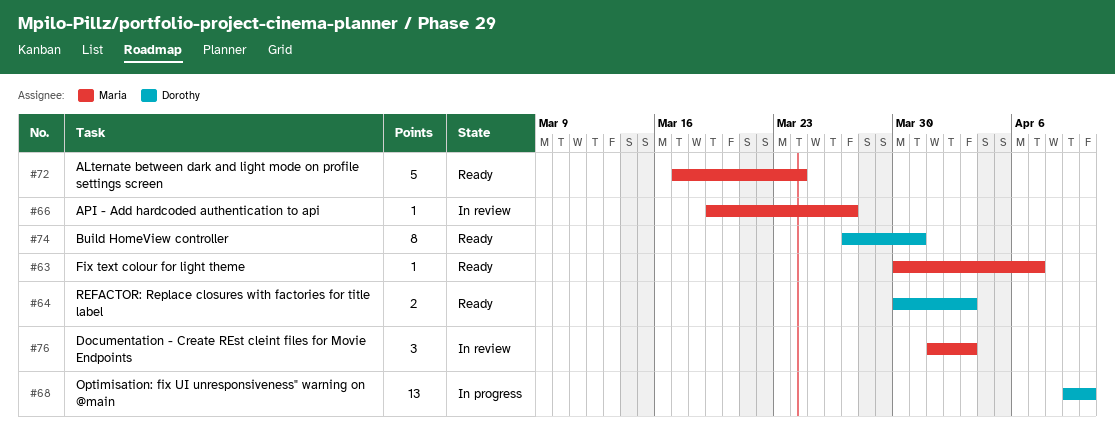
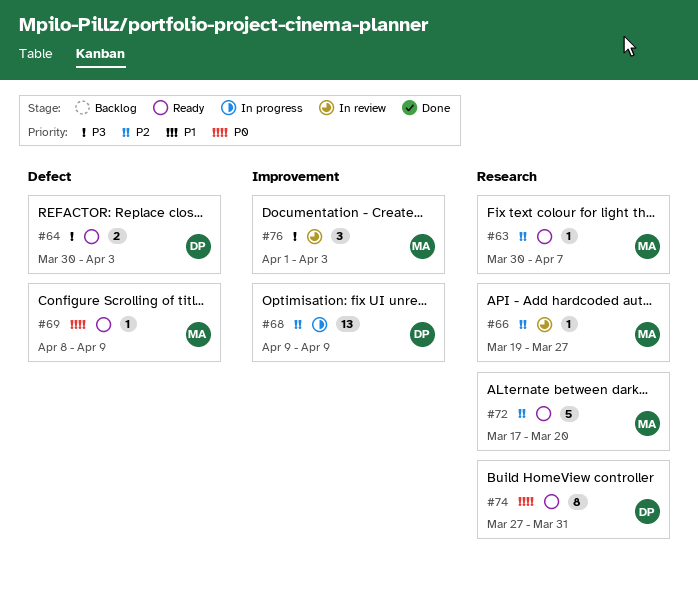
#68, due: Apr 10 -> Apr 9
#69: none -> present
#72, due: Mar 24 -> Mar 20

